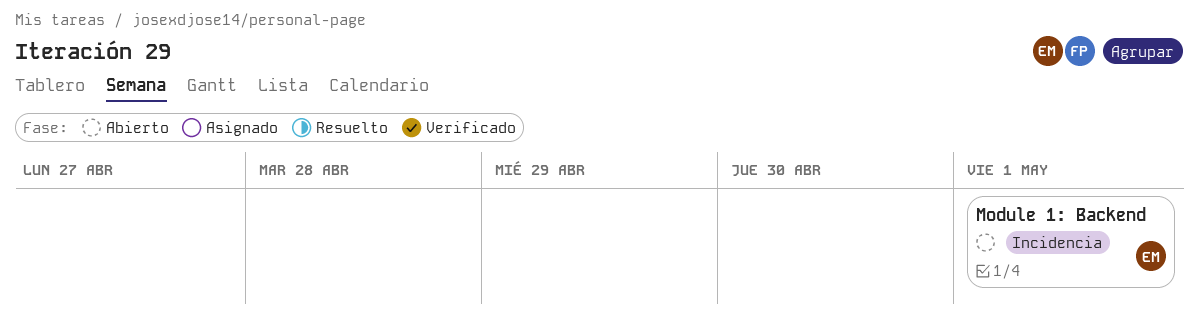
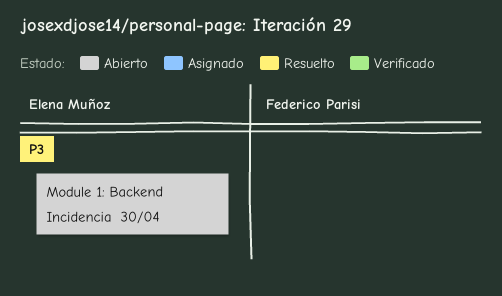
Module 1: Backend, due: May 1 -> Apr 30

